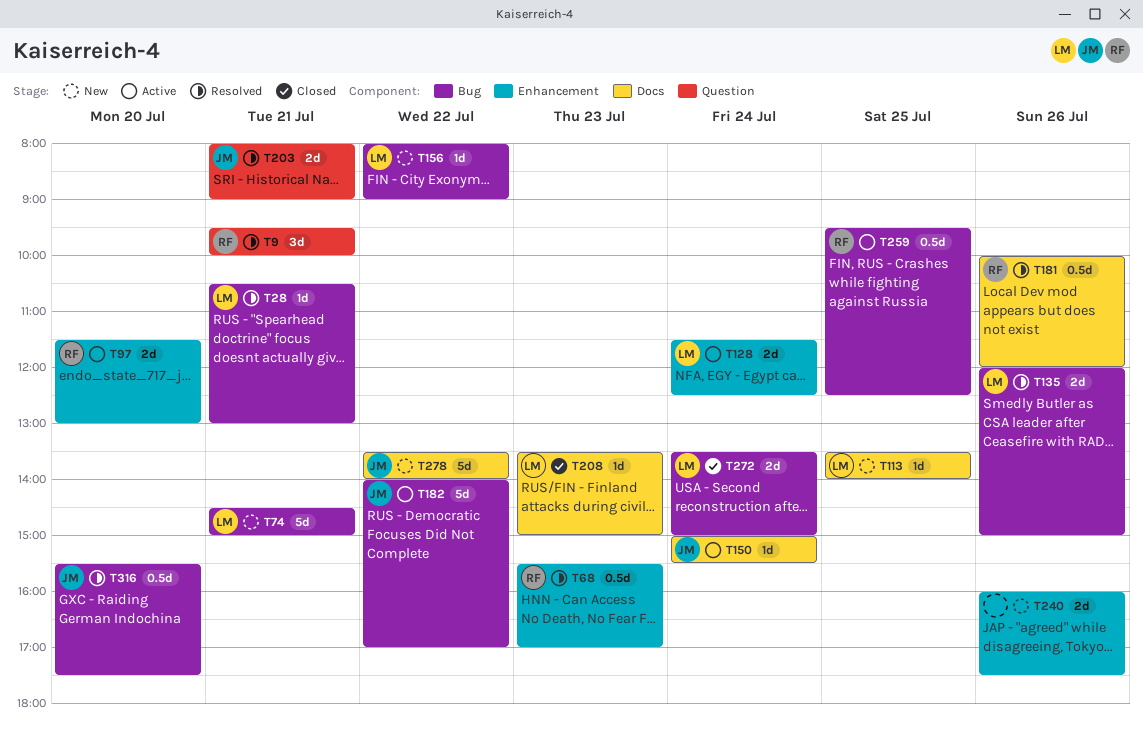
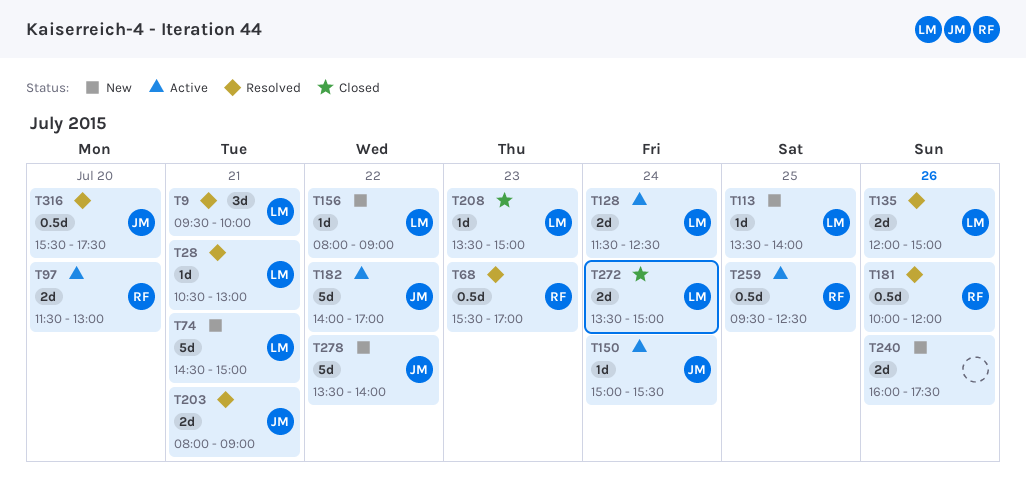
T9, owner: RF -> LM

